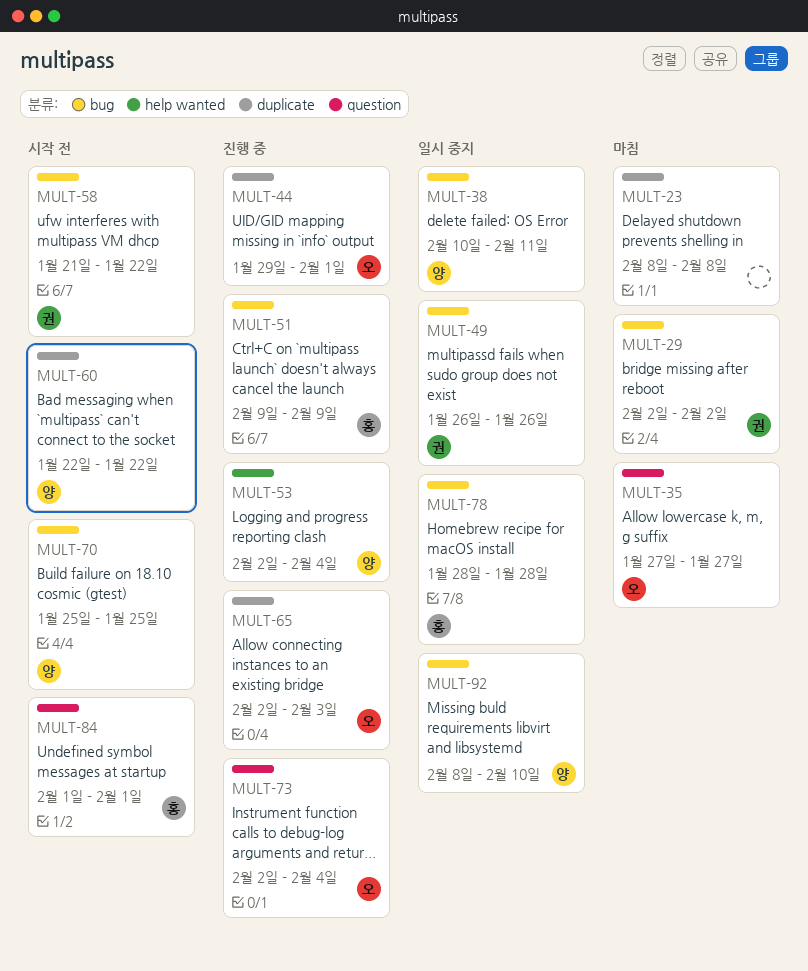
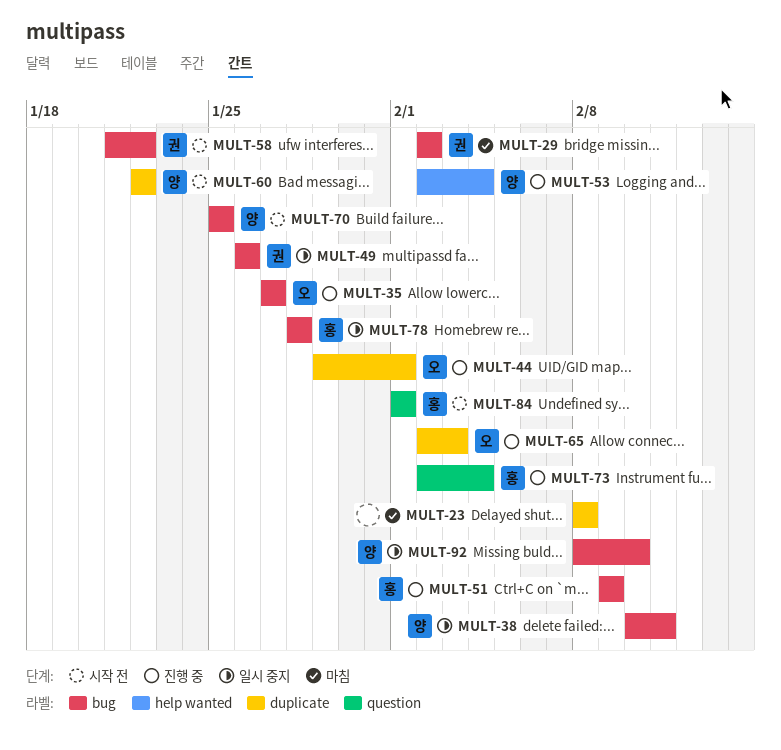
MULT-35, status: 마침 -> 진행 중
MULT-35, label: question -> bug
MULT-73, owner: 오 -> 홍

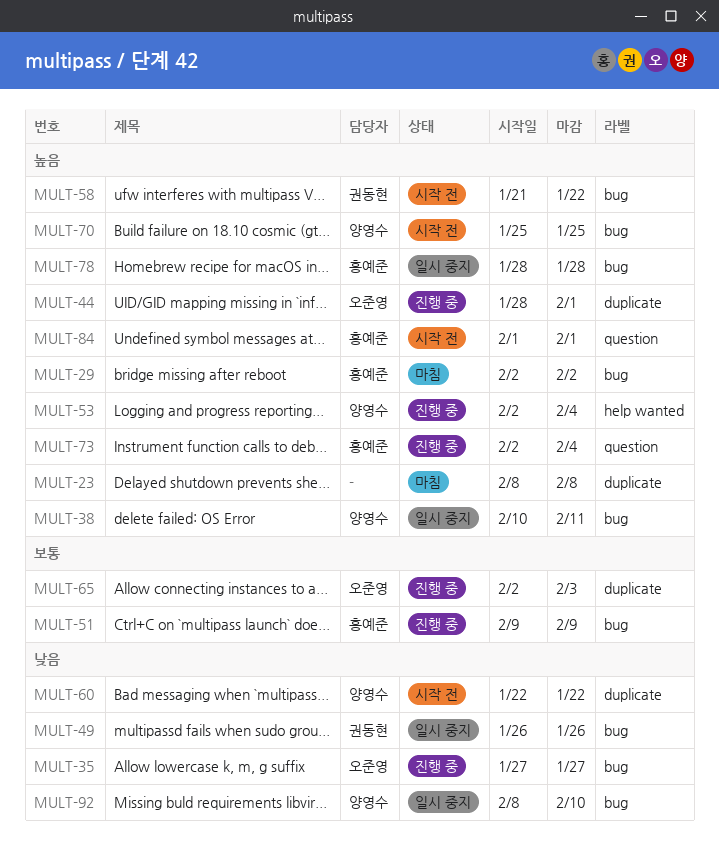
MULT-29, owner: 권동현 -> 홍예준
MULT-44, start: Jan 29 -> Jan 28

